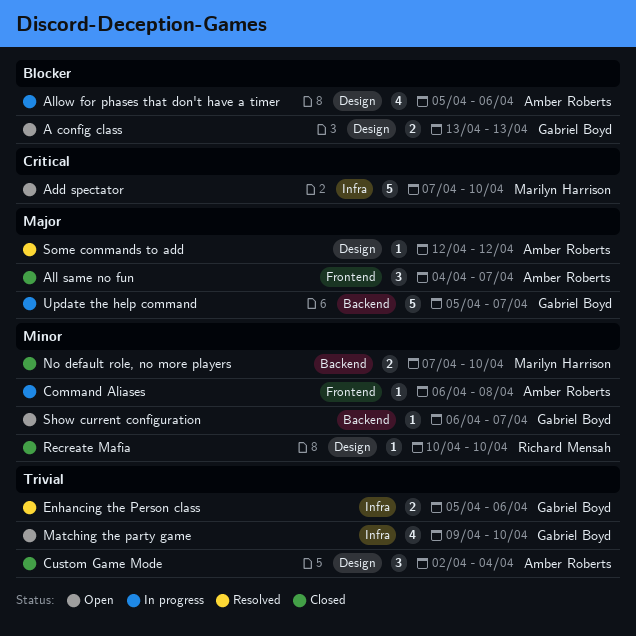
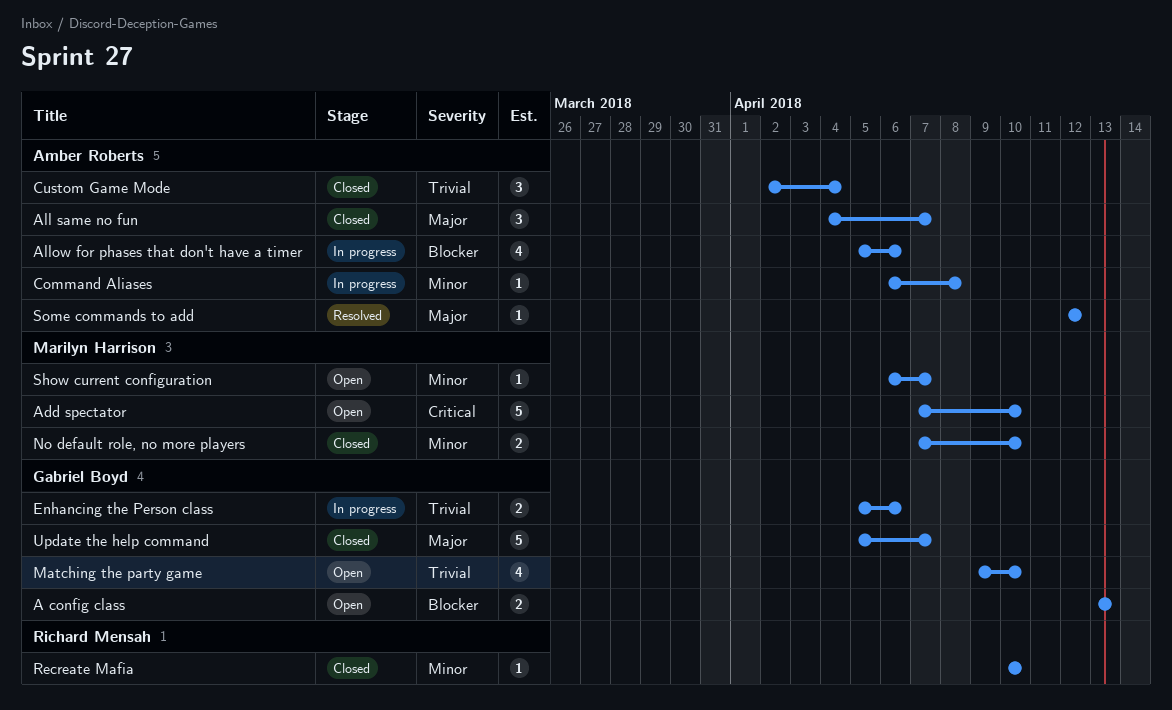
Enhancing the Person class, status: Resolved -> In progress
Show current configuration, owner: Gabriel Boyd -> Marilyn Harrison
Update the help command, status: In progress -> Closed

